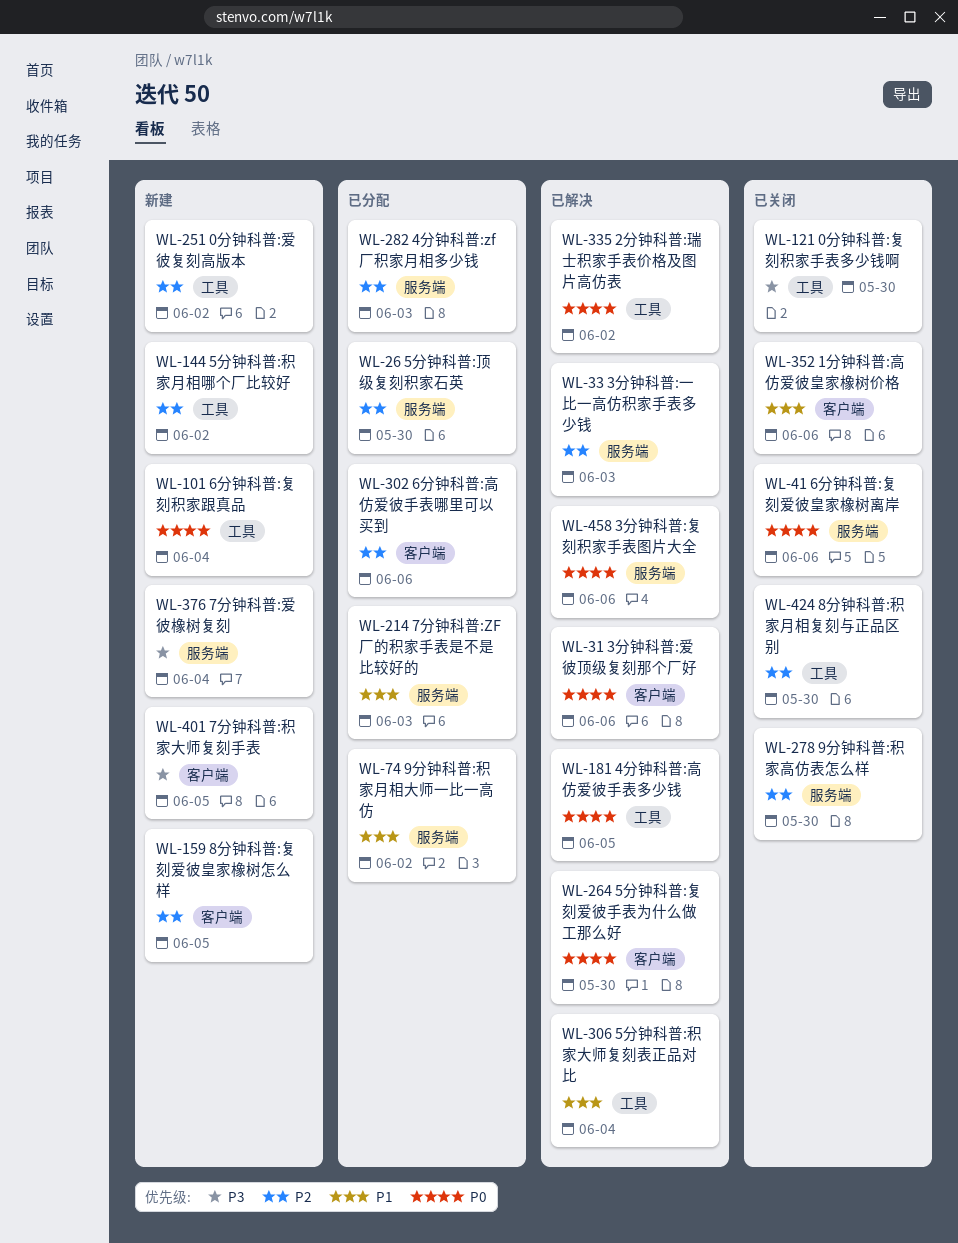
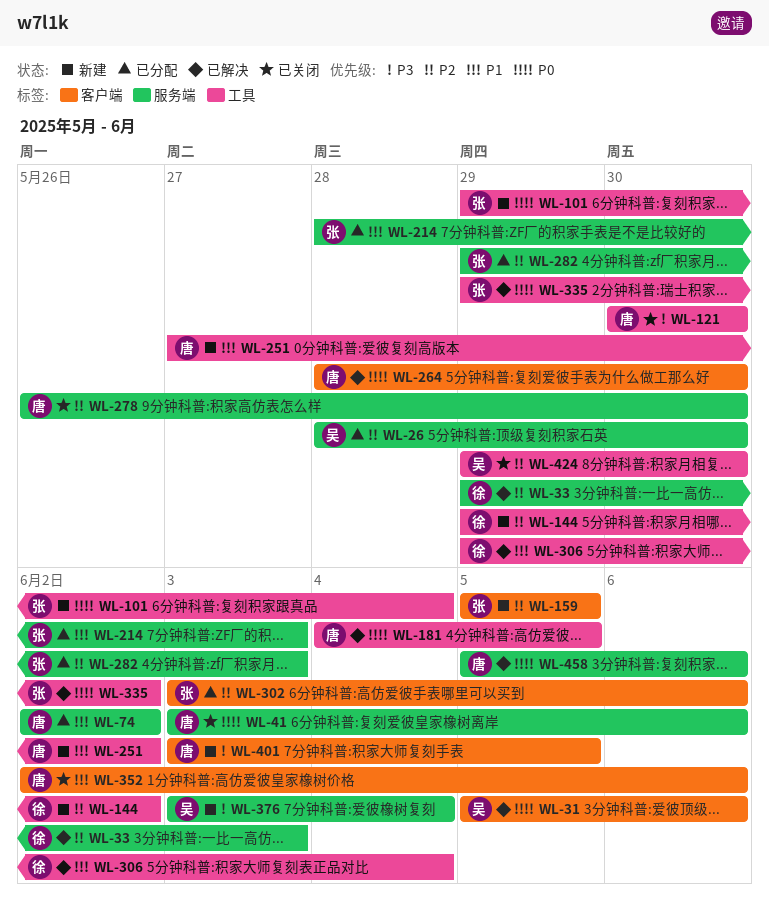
WL-251, priority: P2 -> P1

